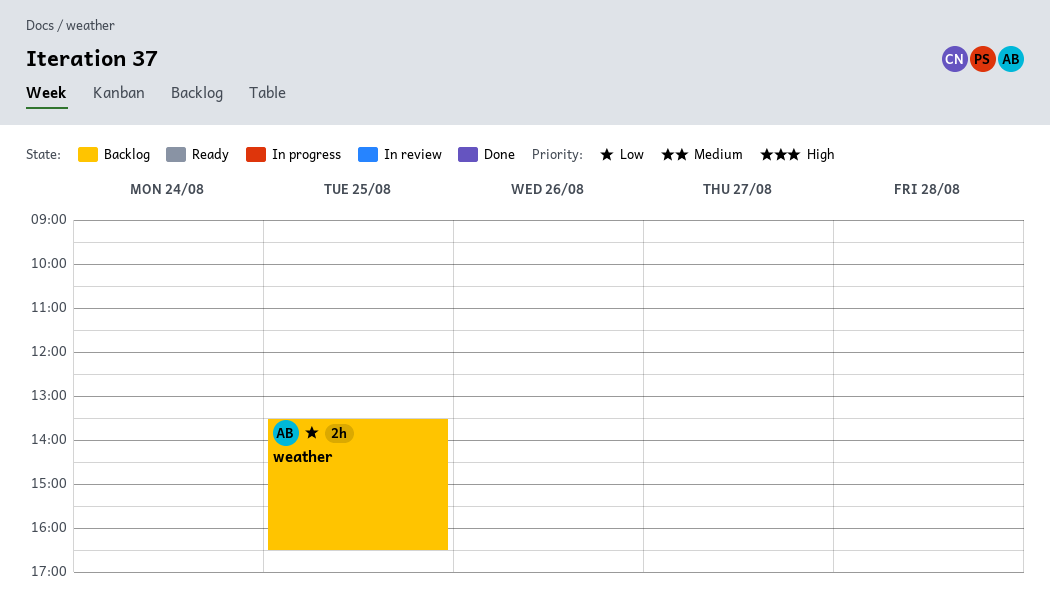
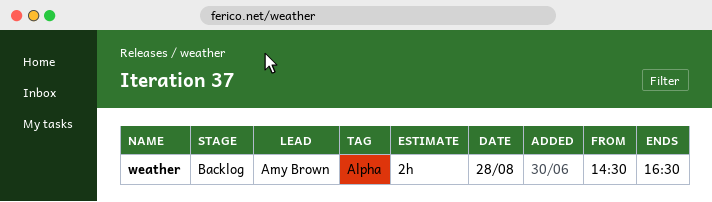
weather, day: Aug 25 -> Aug 28
weather, begins: 13:30 -> 14:30

